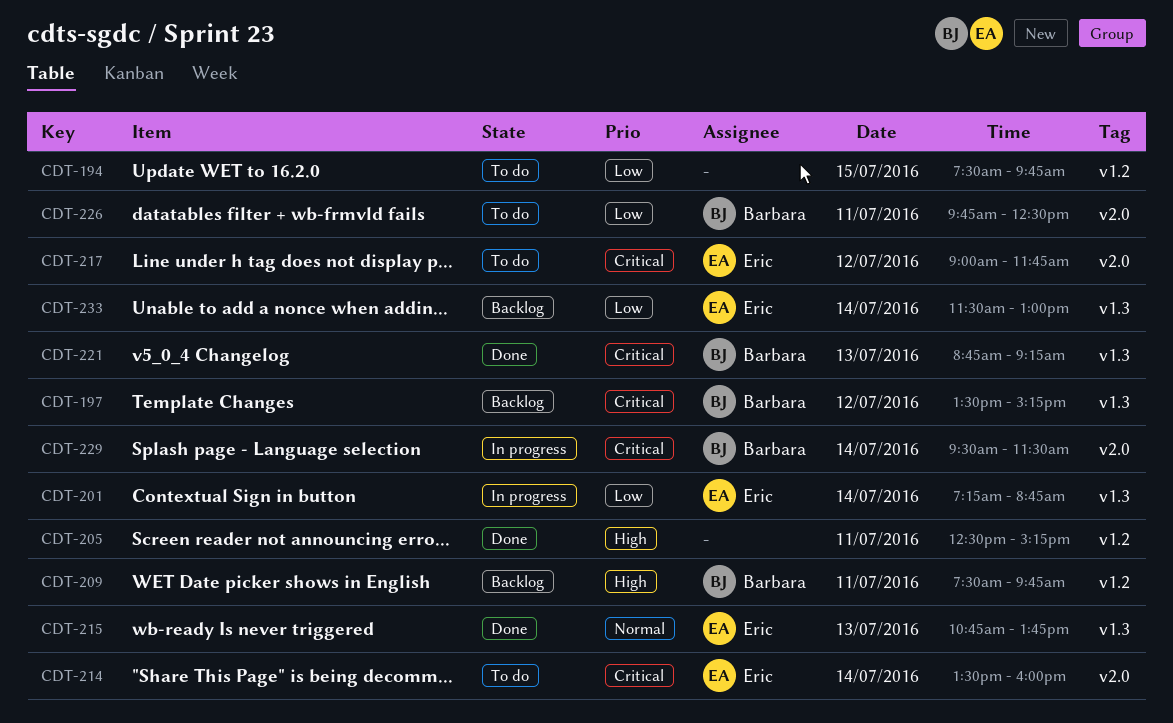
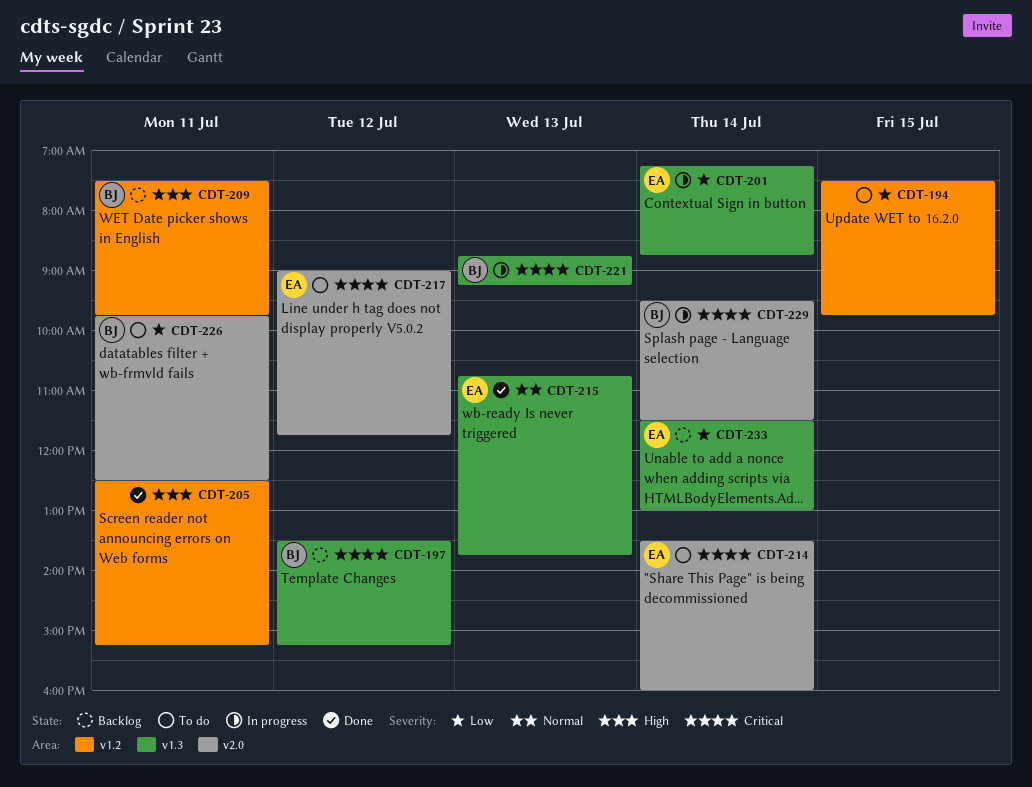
CDT-221, status: Done -> In progress

